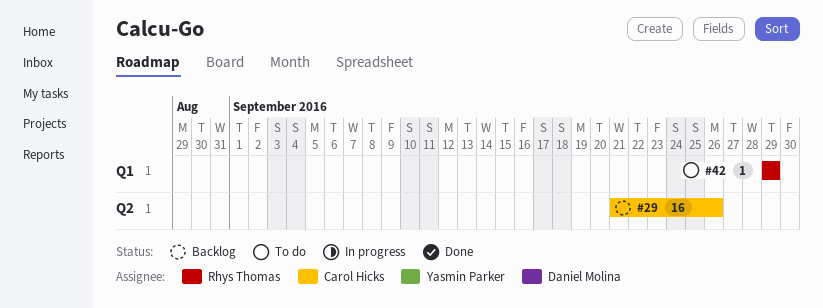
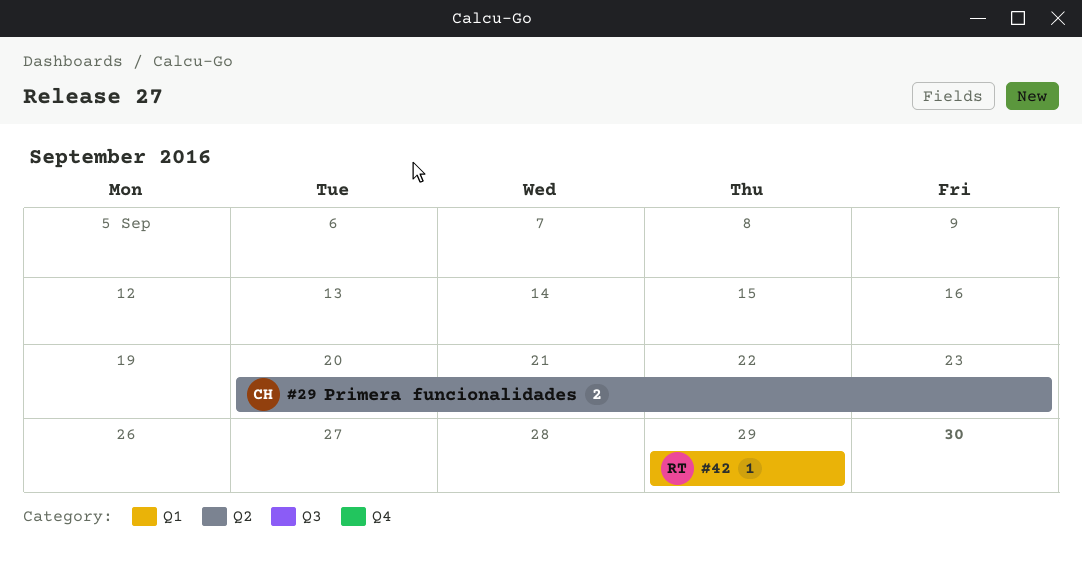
#29, estimate: 16 -> 2
#29, start: Sep 21 -> Sep 20
#29, due: Sep 26 -> Sep 23

